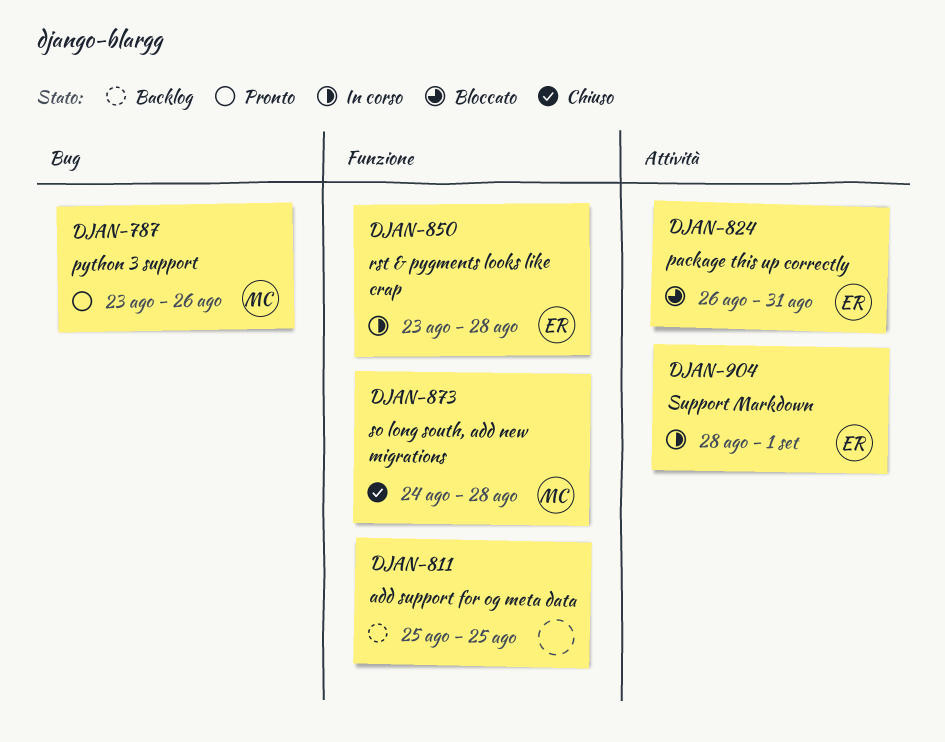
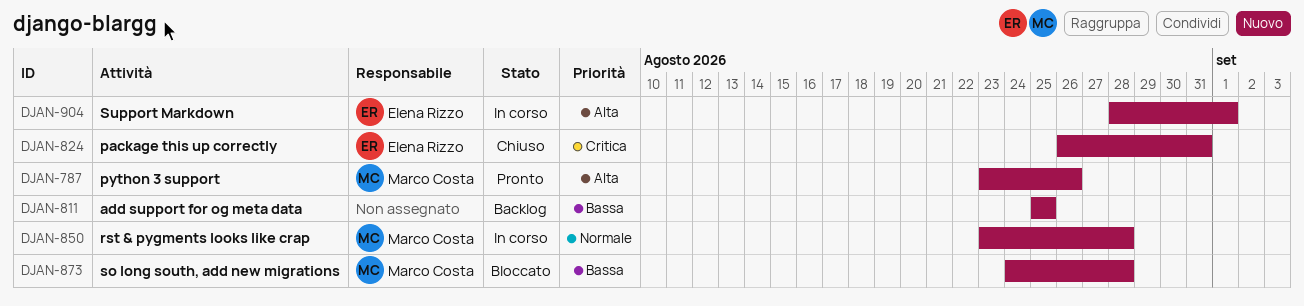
DJAN-824, status: Bloccato -> Chiuso
DJAN-850, owner: Elena Rizzo -> Marco Costa
DJAN-873, status: Chiuso -> Bloccato

